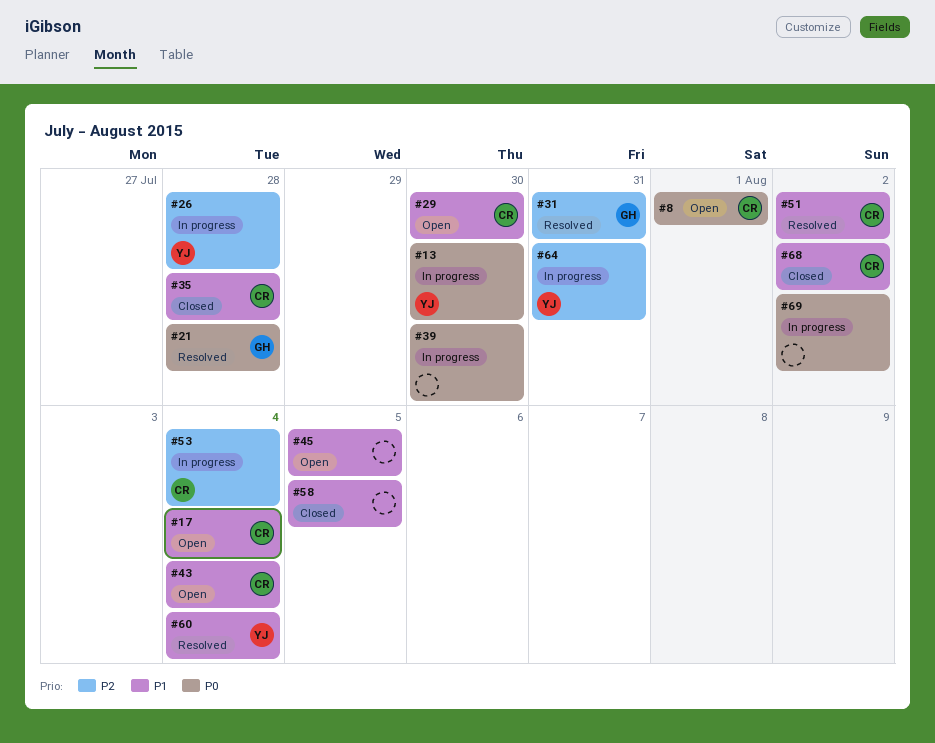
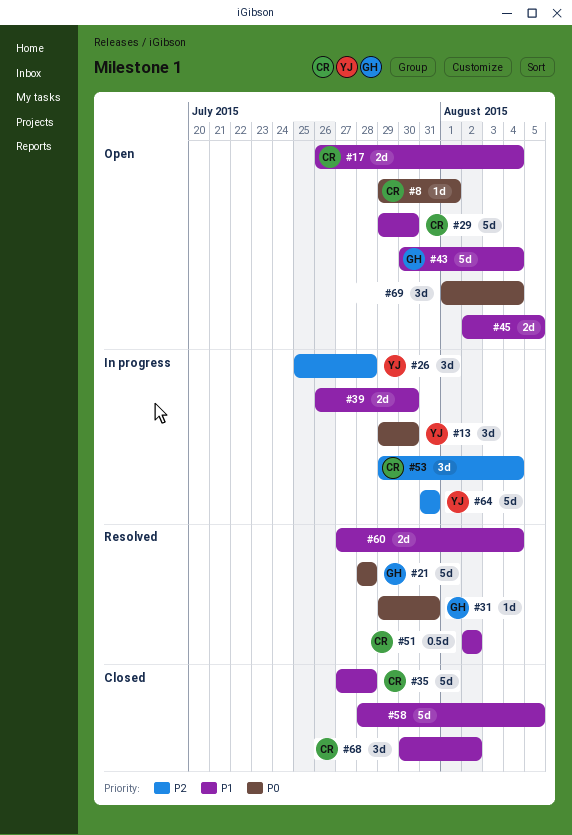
#31, priority: P2 -> P0
#39, priority: P0 -> P1
#43, owner: CR -> GH
#60, owner: YJ -> none
#69, status: In progress -> Open
#69, due: Aug 2 -> Aug 4

